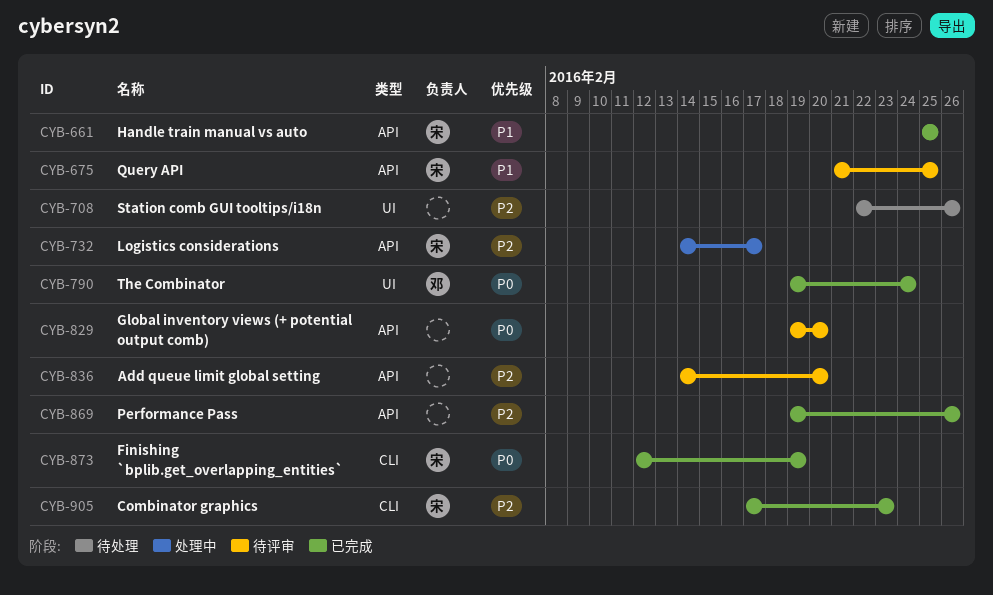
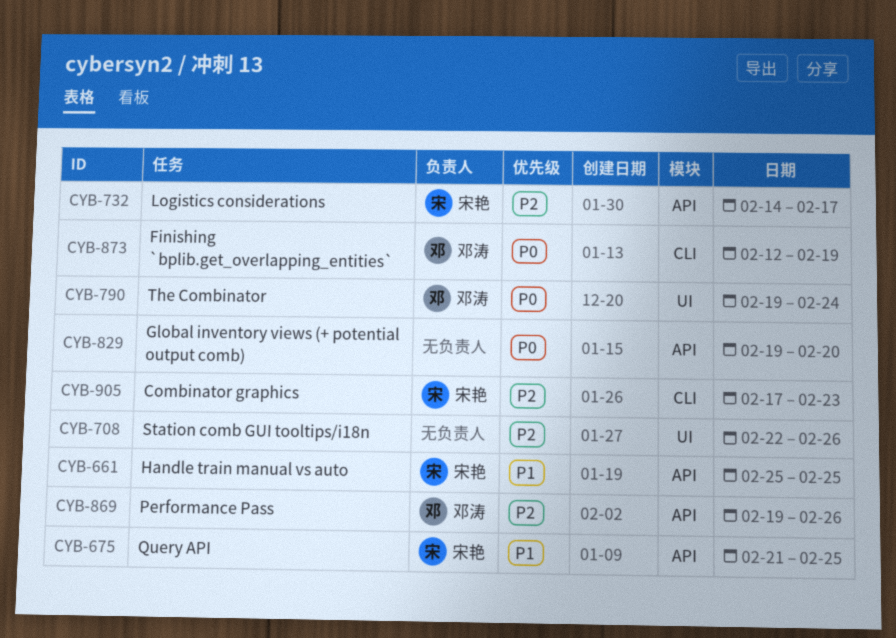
CYB-836: present -> none
CYB-869, owner: none -> 邓涛
CYB-873, owner: 宋艳 -> 邓涛

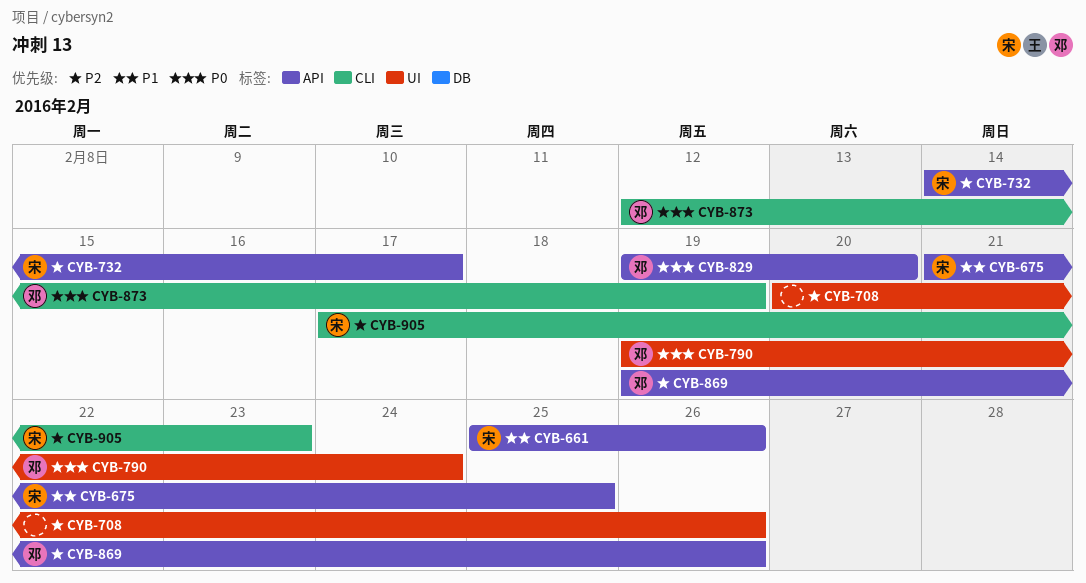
CYB-661, due: Feb 25 -> Feb 26
CYB-708, start: Feb 22 -> Feb 20
CYB-829, owner: none -> 邓涛

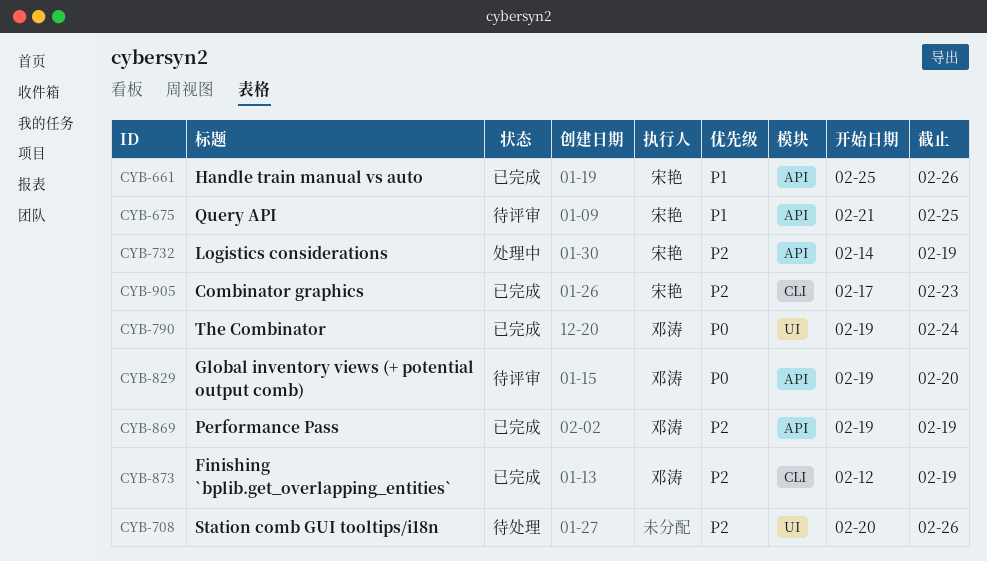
CYB-732, due: Feb 17 -> Feb 19
CYB-869, due: Feb 26 -> Feb 19
CYB-873, priority: P0 -> P2

